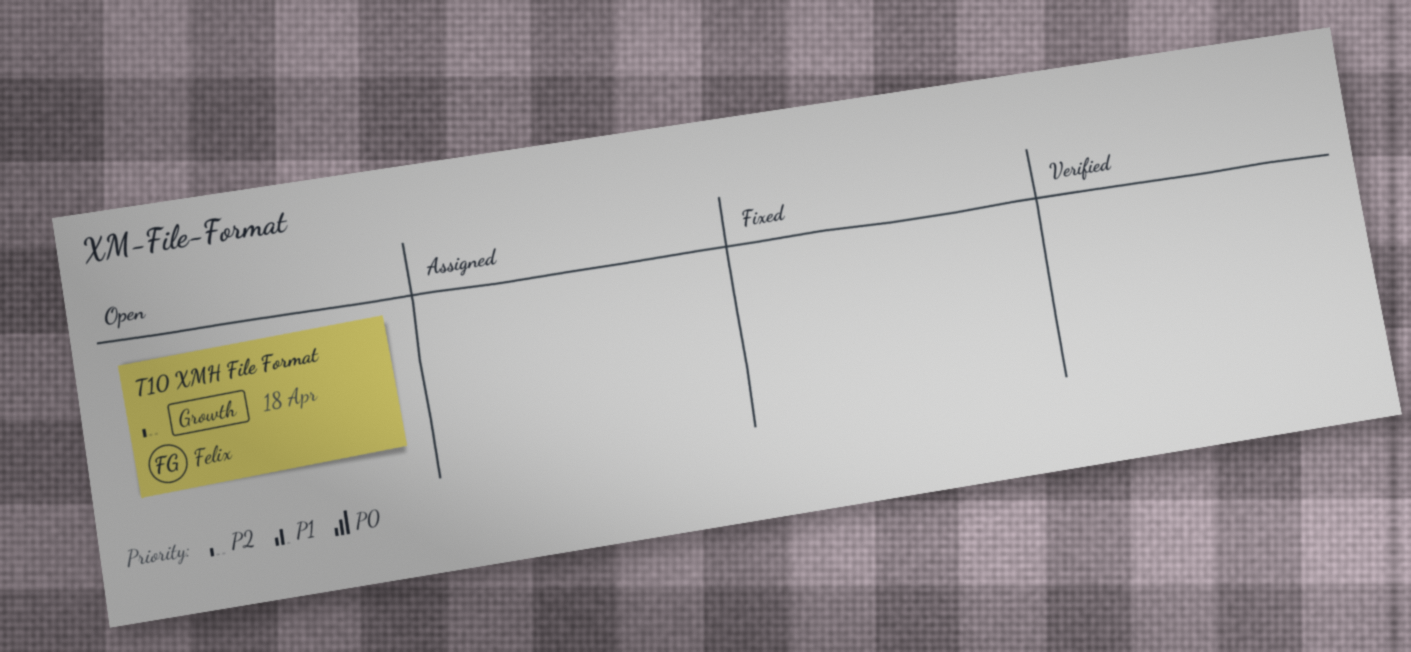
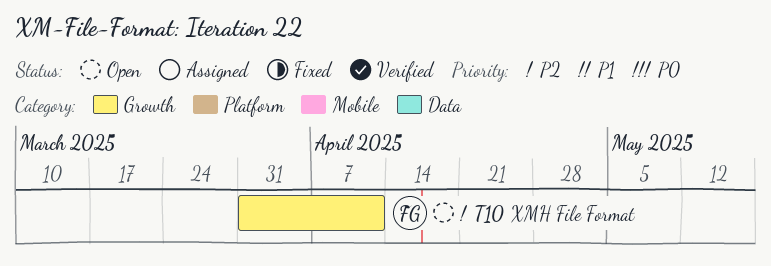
T10, due: Apr 18 -> Apr 11

